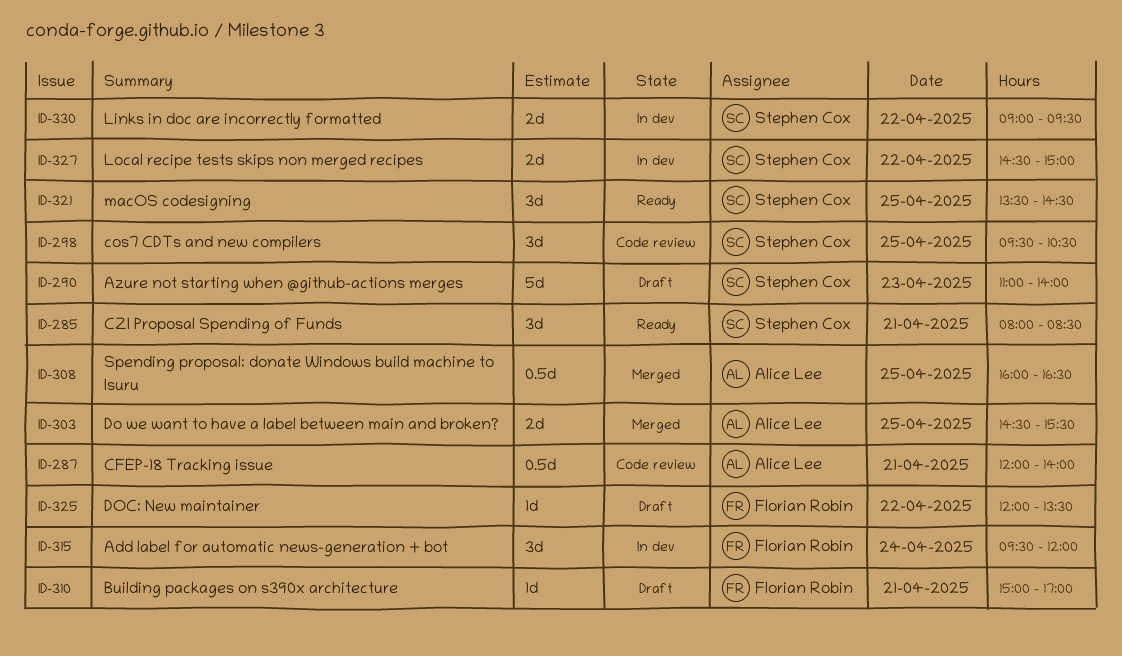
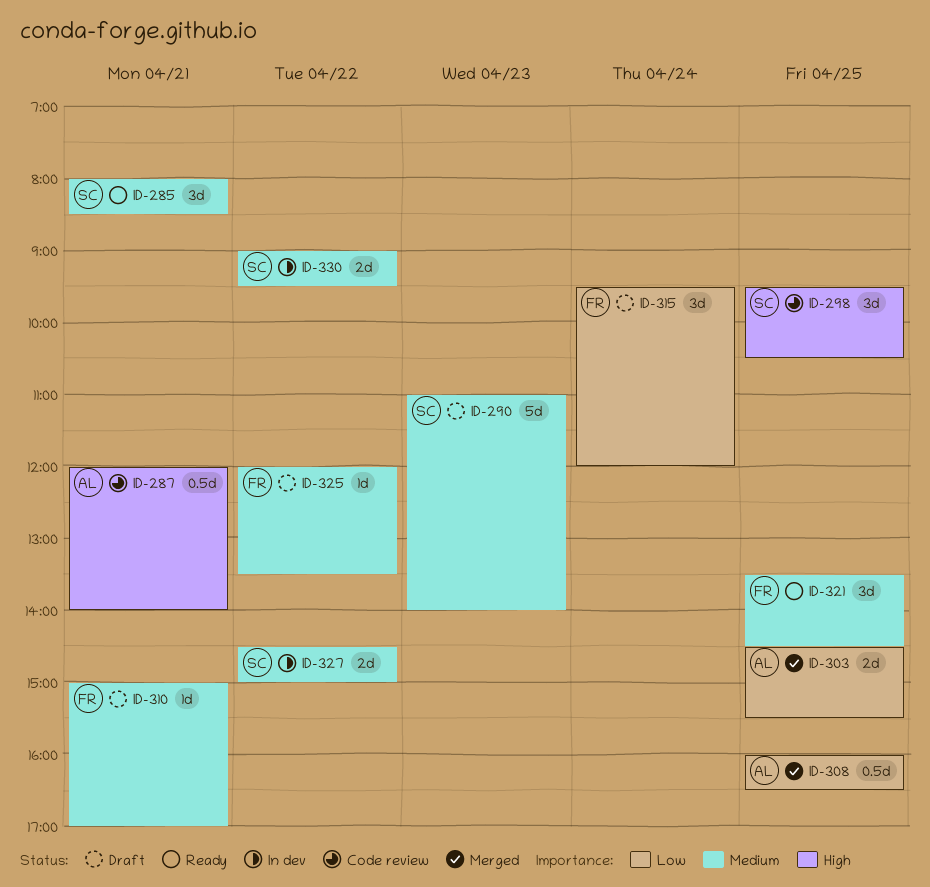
ID-315, status: In dev -> Draft
ID-321, owner: Stephen Cox -> Florian Robin

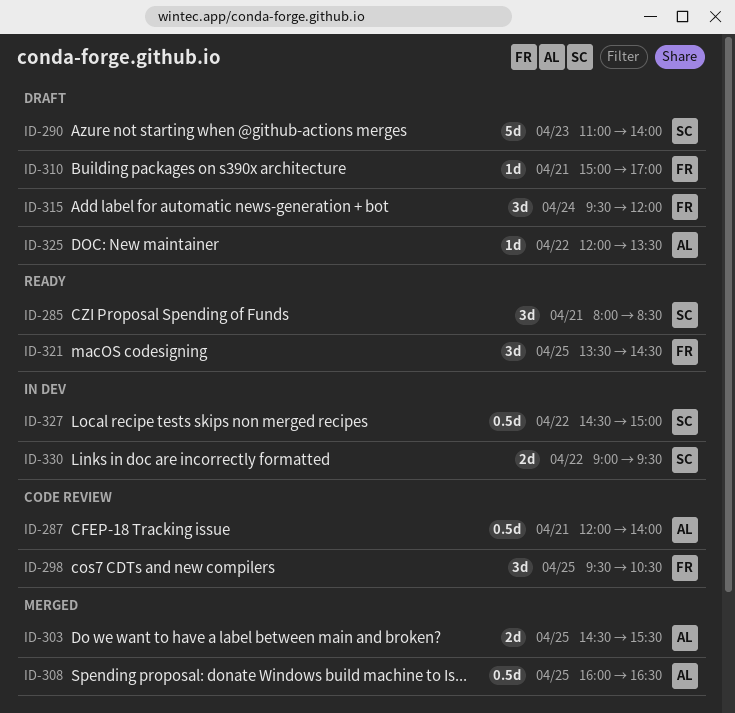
ID-298, owner: SC -> FR
ID-325, owner: FR -> AL
ID-327, estimate: 2d -> 0.5d

